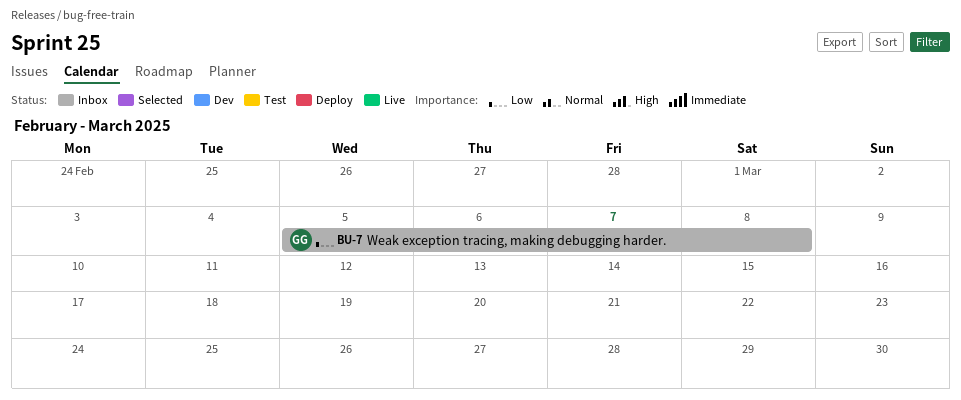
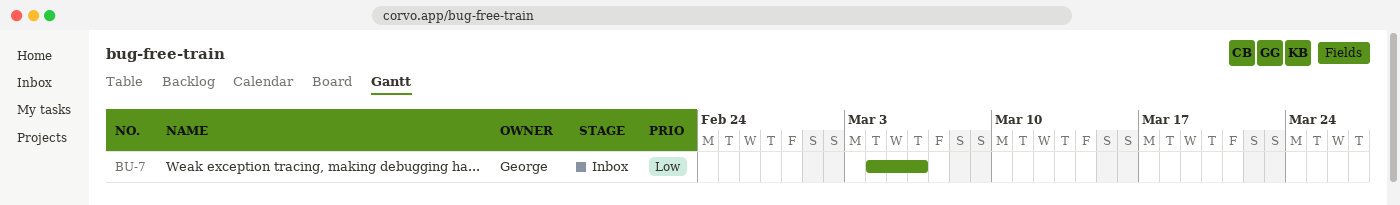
BU-7, start: Mar 5 -> Mar 4
BU-7, due: Mar 8 -> Mar 6

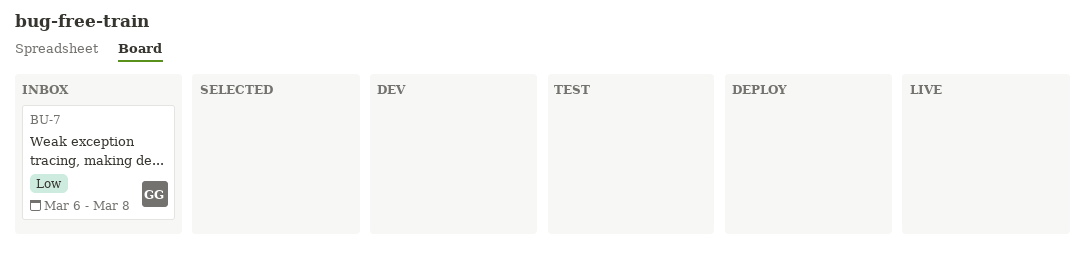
BU-7, start: Mar 4 -> Mar 6
BU-7, due: Mar 6 -> Mar 8

